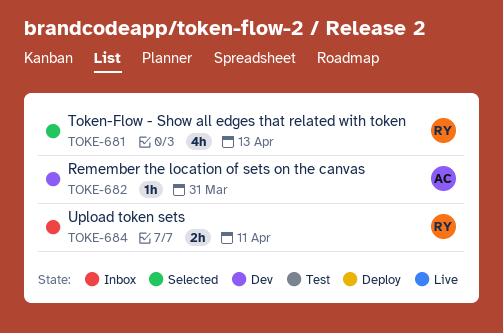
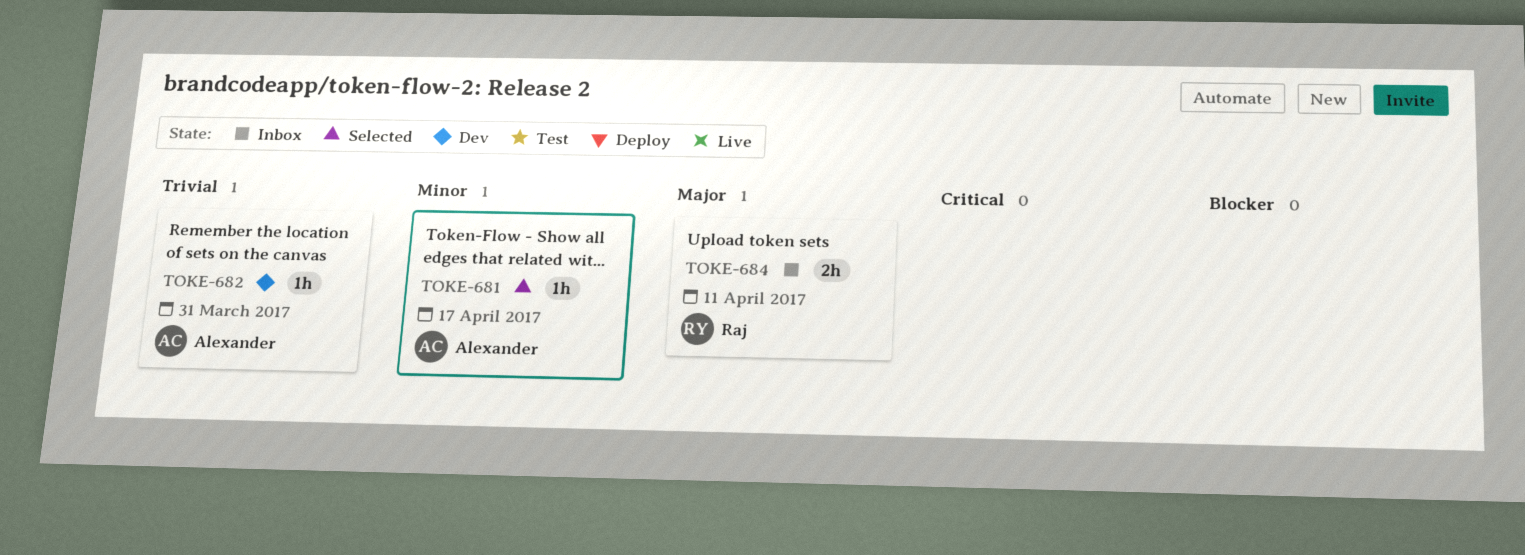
TOKE-681, owner: Raj -> Alexander
TOKE-681, estimate: 4h -> 1h
TOKE-681, due: Apr 13 -> Apr 17

